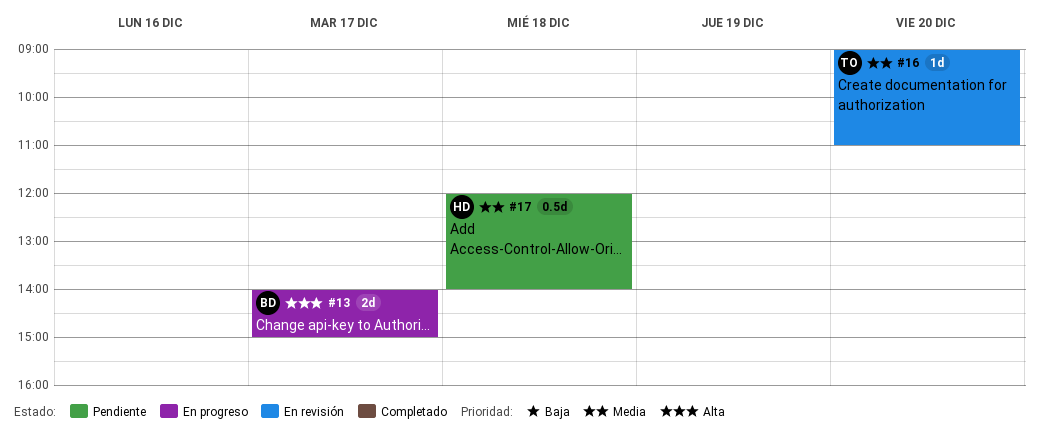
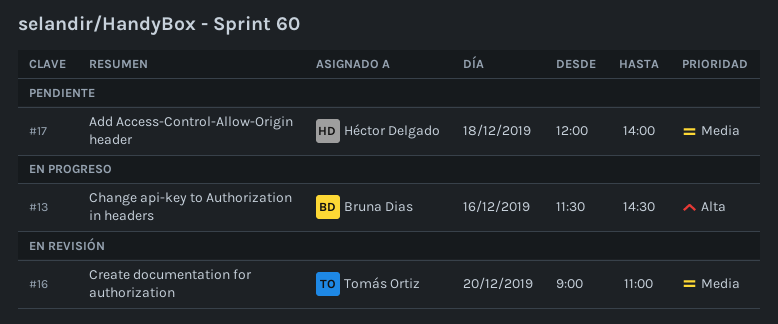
#13, day: Dec 17 -> Dec 16
#13, begins: 14:00 -> 11:30
#13, ends: 15:00 -> 14:30

